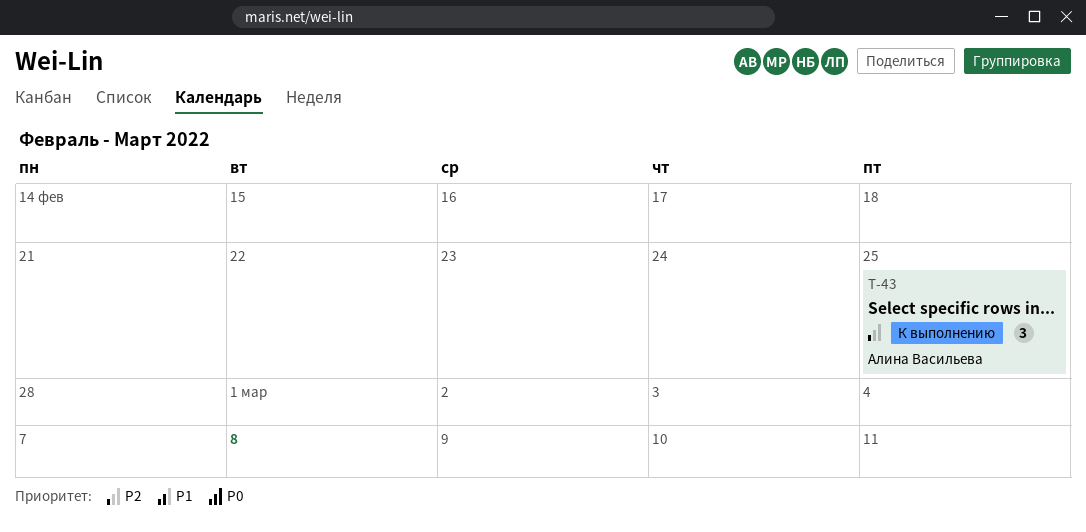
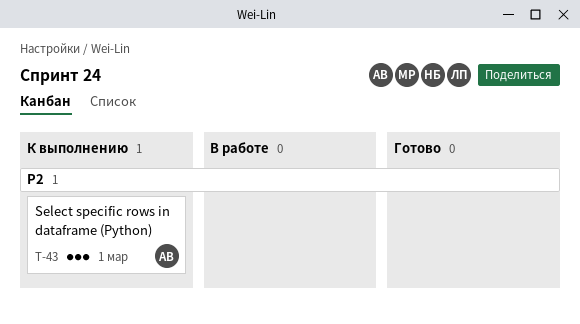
T-43, due: Feb 25 -> Mar 1

